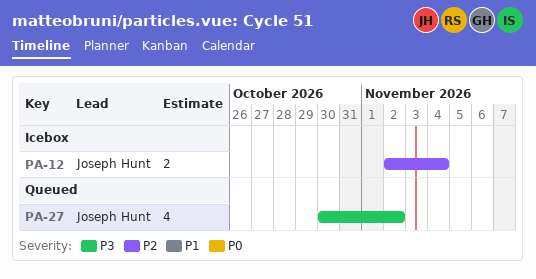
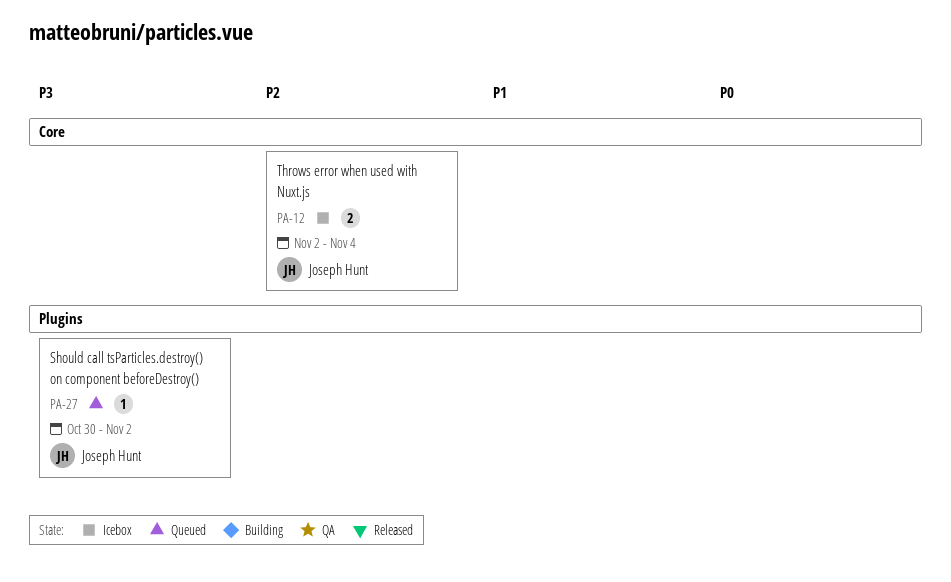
PA-27, estimate: 4 -> 1

